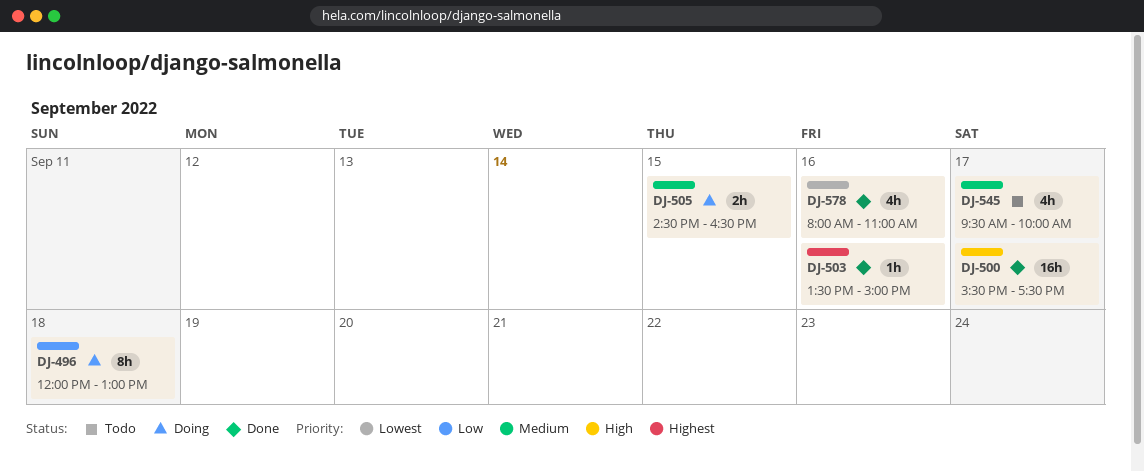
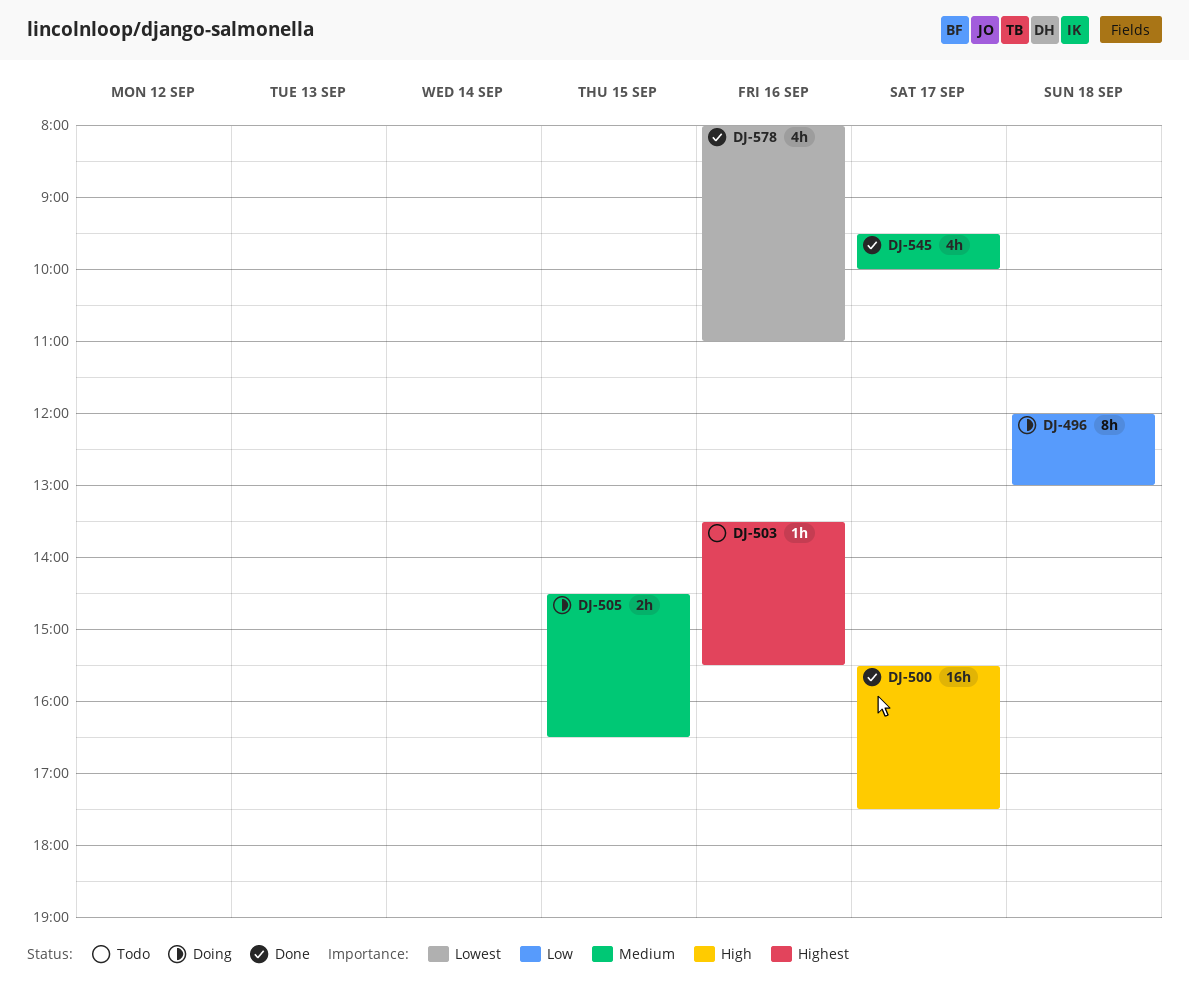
DJ-503, status: Done -> Todo
DJ-503, ends: 15:00 -> 15:30
DJ-545, status: Todo -> Done

